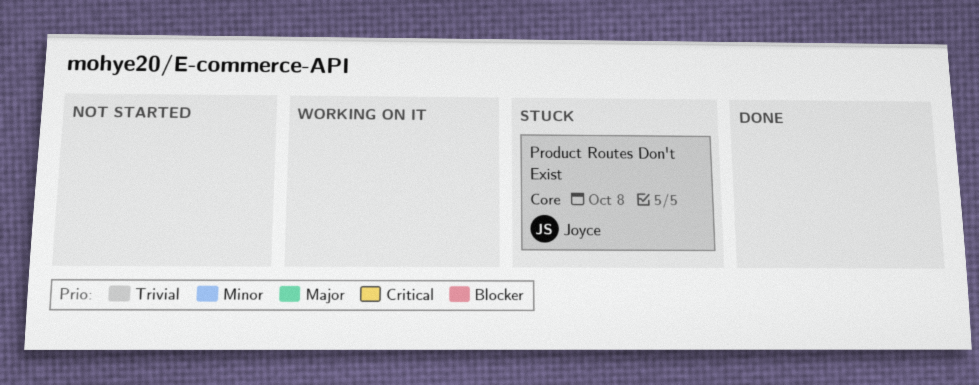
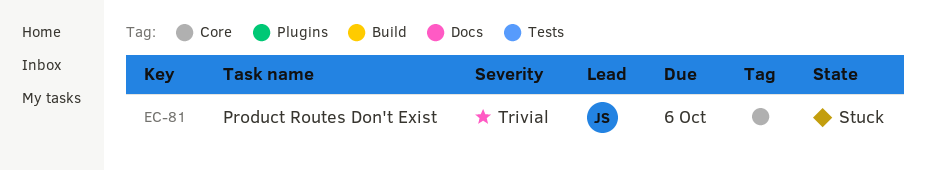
Product Routes Don't Exist, due: Oct 8 -> Oct 6

